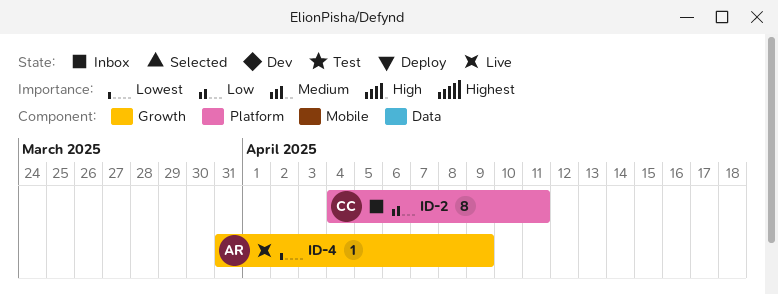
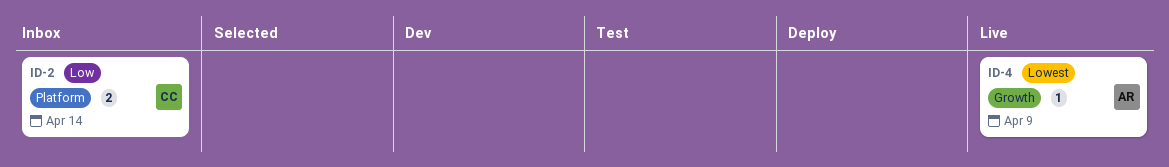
ID-2, estimate: 8 -> 2
ID-2, due: Apr 11 -> Apr 14

